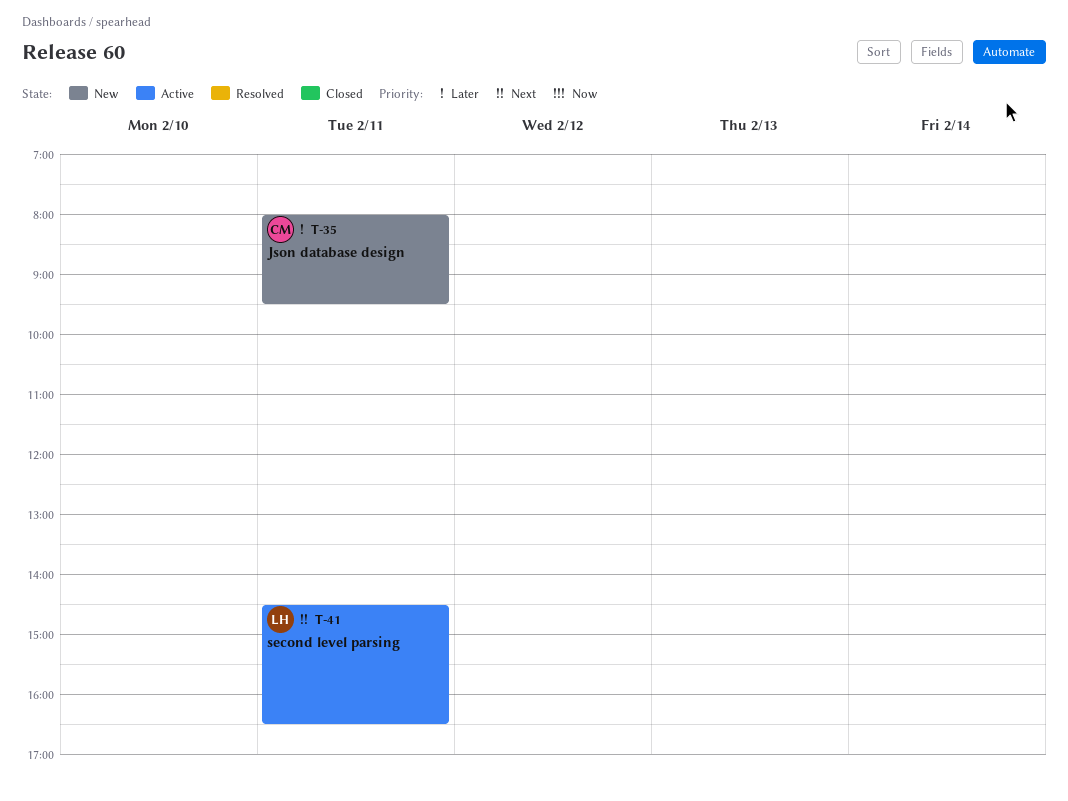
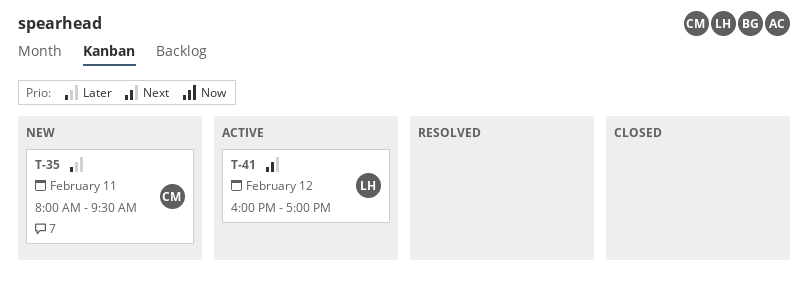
T-41, day: Feb 11 -> Feb 12
T-41, begins: 14:30 -> 16:00
T-41, ends: 16:30 -> 17:00

